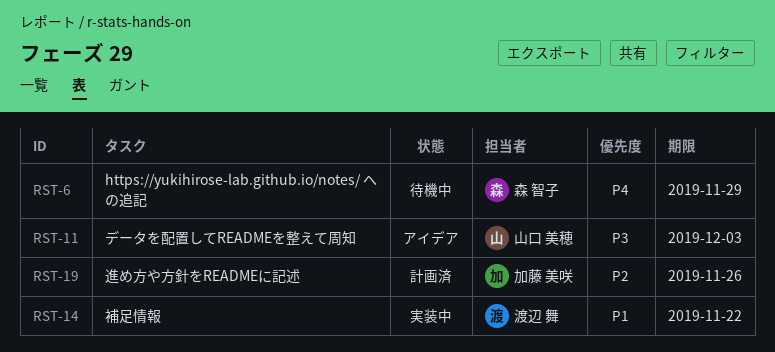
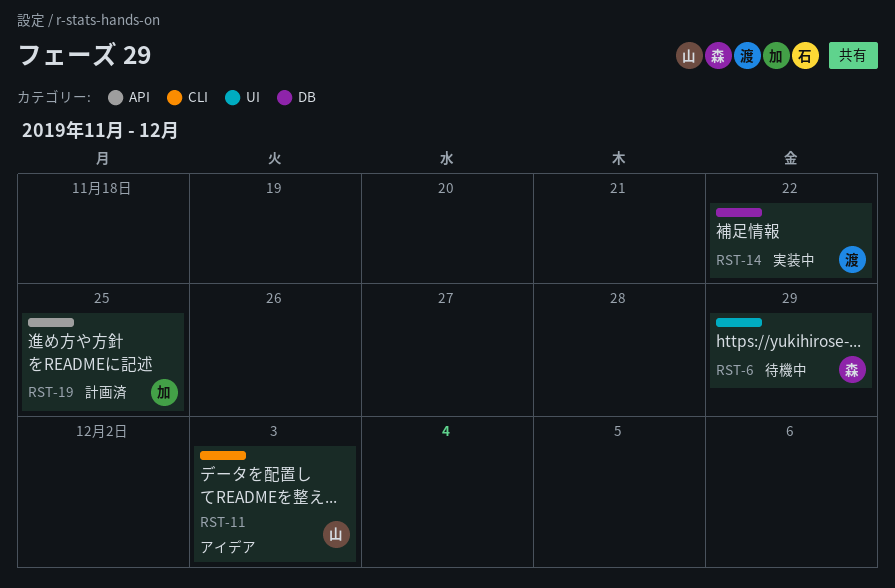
RST-19, due: Nov 26 -> Nov 25

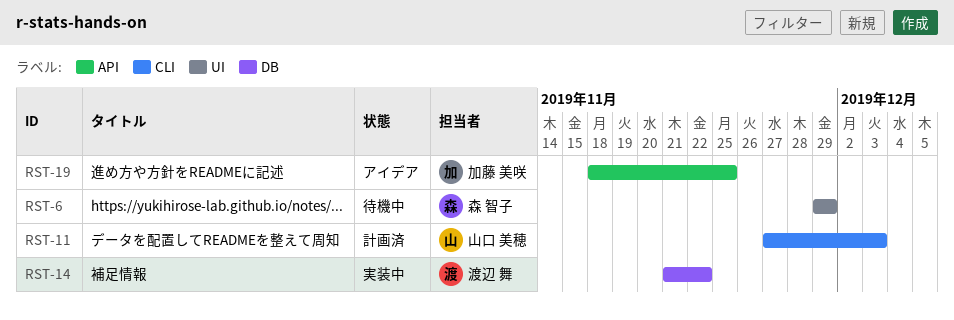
RST-11, status: アイデア -> 計画済
RST-19, status: 計画済 -> アイデア

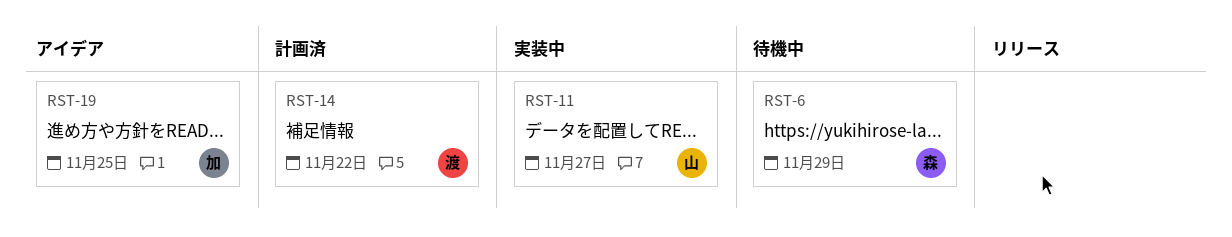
RST-11, status: 計画済 -> 実装中
RST-11, due: Dec 3 -> Nov 27
RST-14, status: 実装中 -> 計画済

